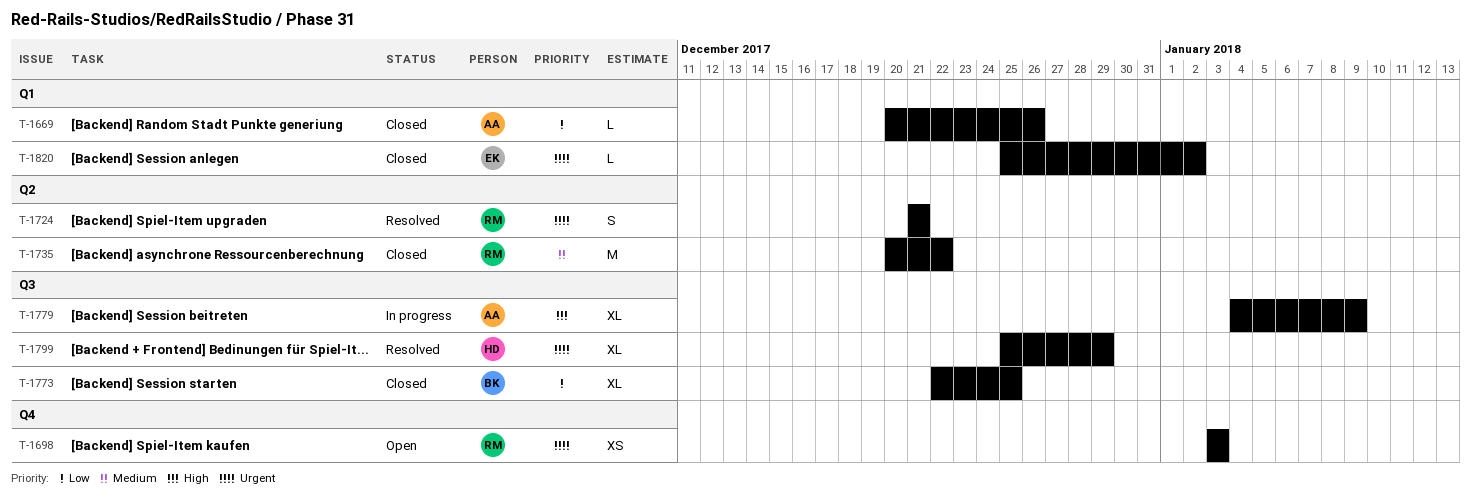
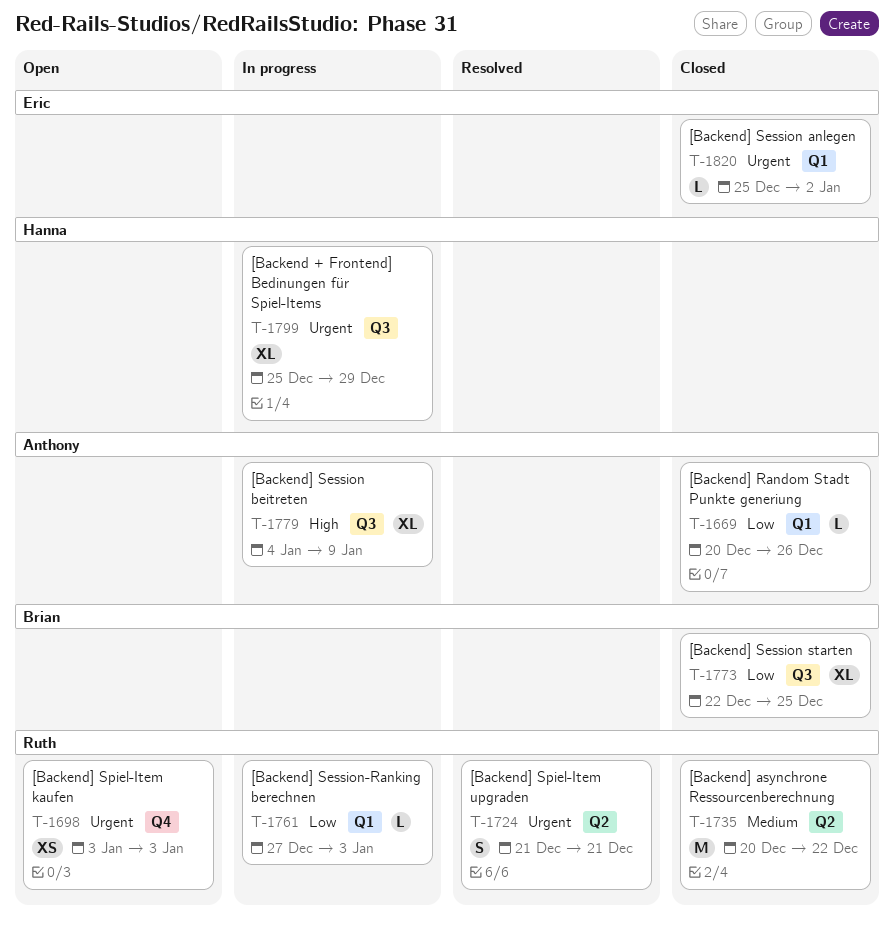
T-1761: none -> present
T-1799, status: Resolved -> In progress

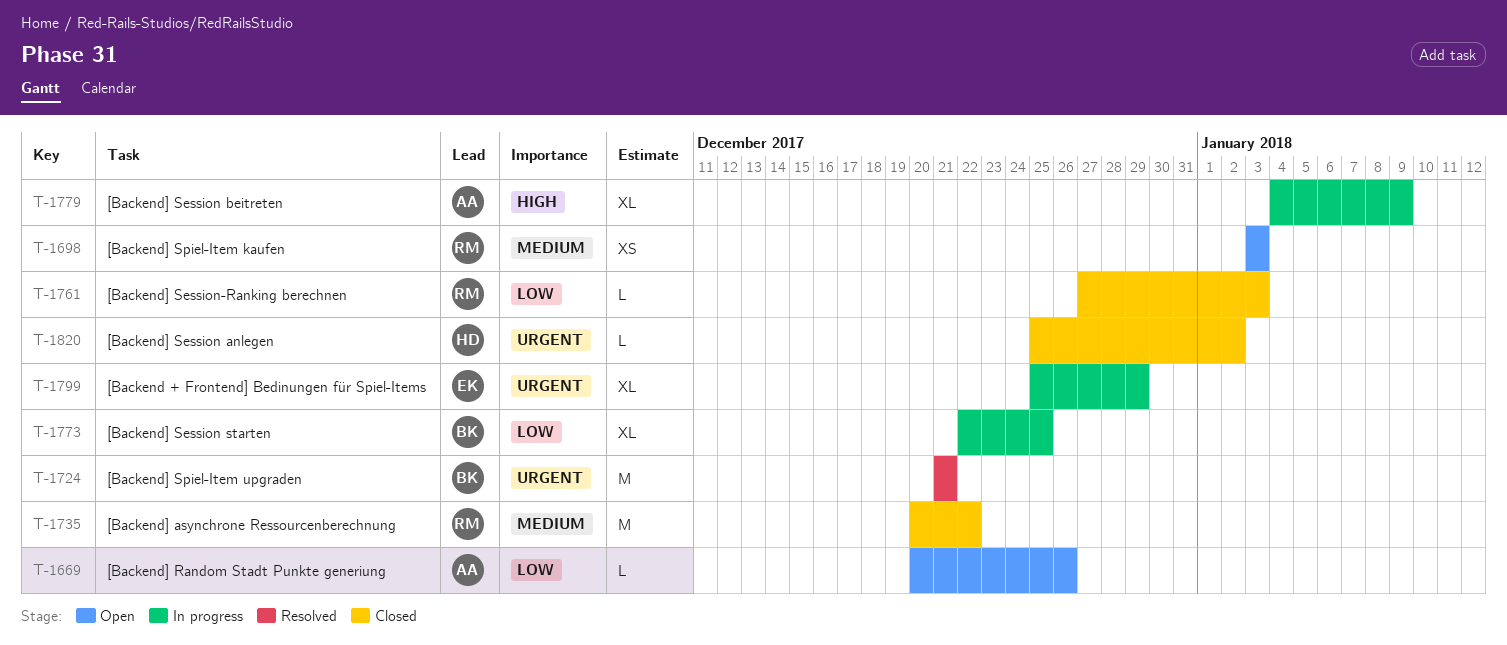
T-1669, status: Closed -> Open
T-1698, priority: Urgent -> Medium
T-1724, owner: Ruth -> Brian
T-1724, estimate: S -> M
T-1761, status: In progress -> Closed
T-1773, status: Closed -> In progress
T-1799, owner: Hanna -> Eric
T-1820, owner: Eric -> Hanna

